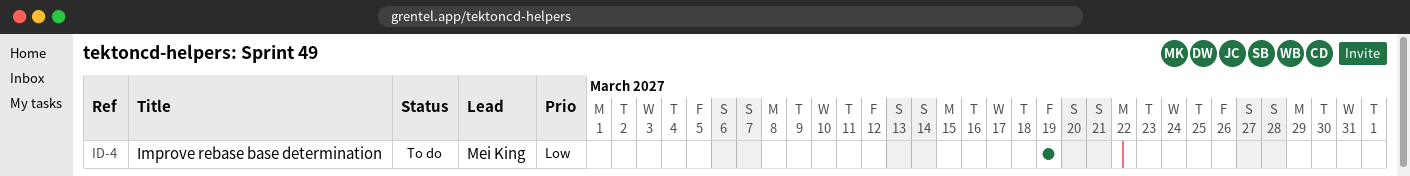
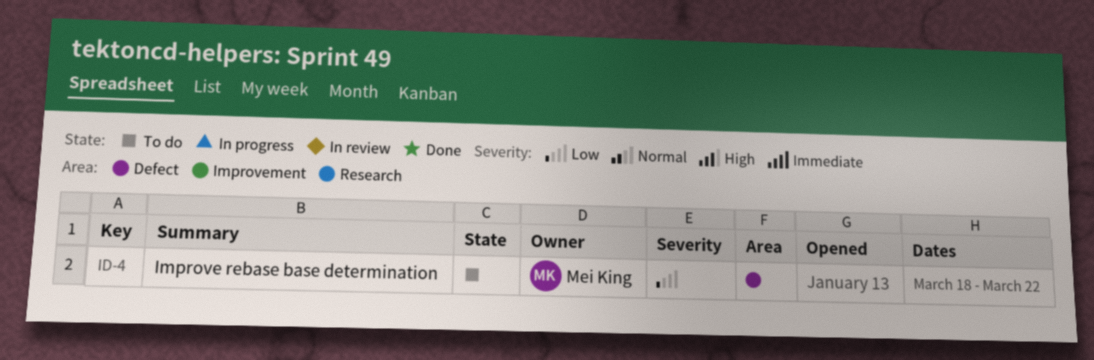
ID-4, start: Mar 19 -> Mar 18
ID-4, due: Mar 19 -> Mar 22

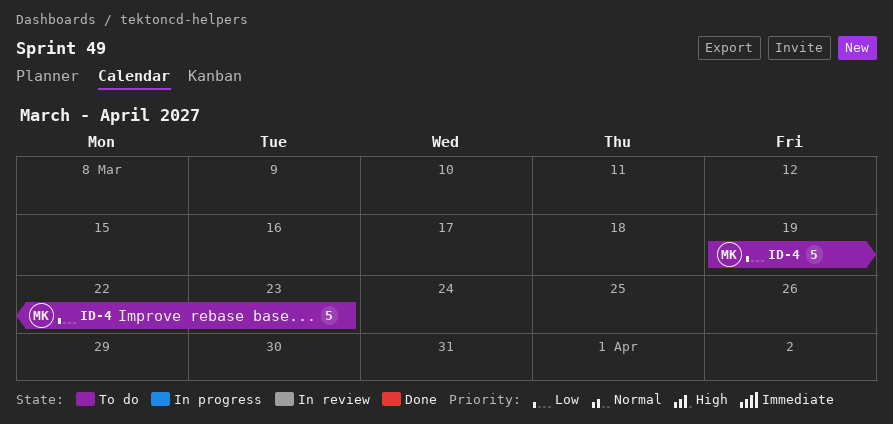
ID-4, start: Mar 18 -> Mar 19
ID-4, due: Mar 22 -> Mar 23

